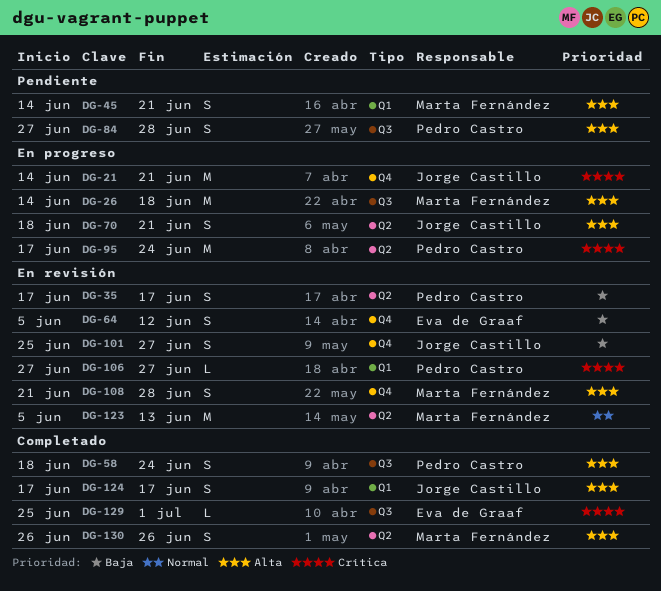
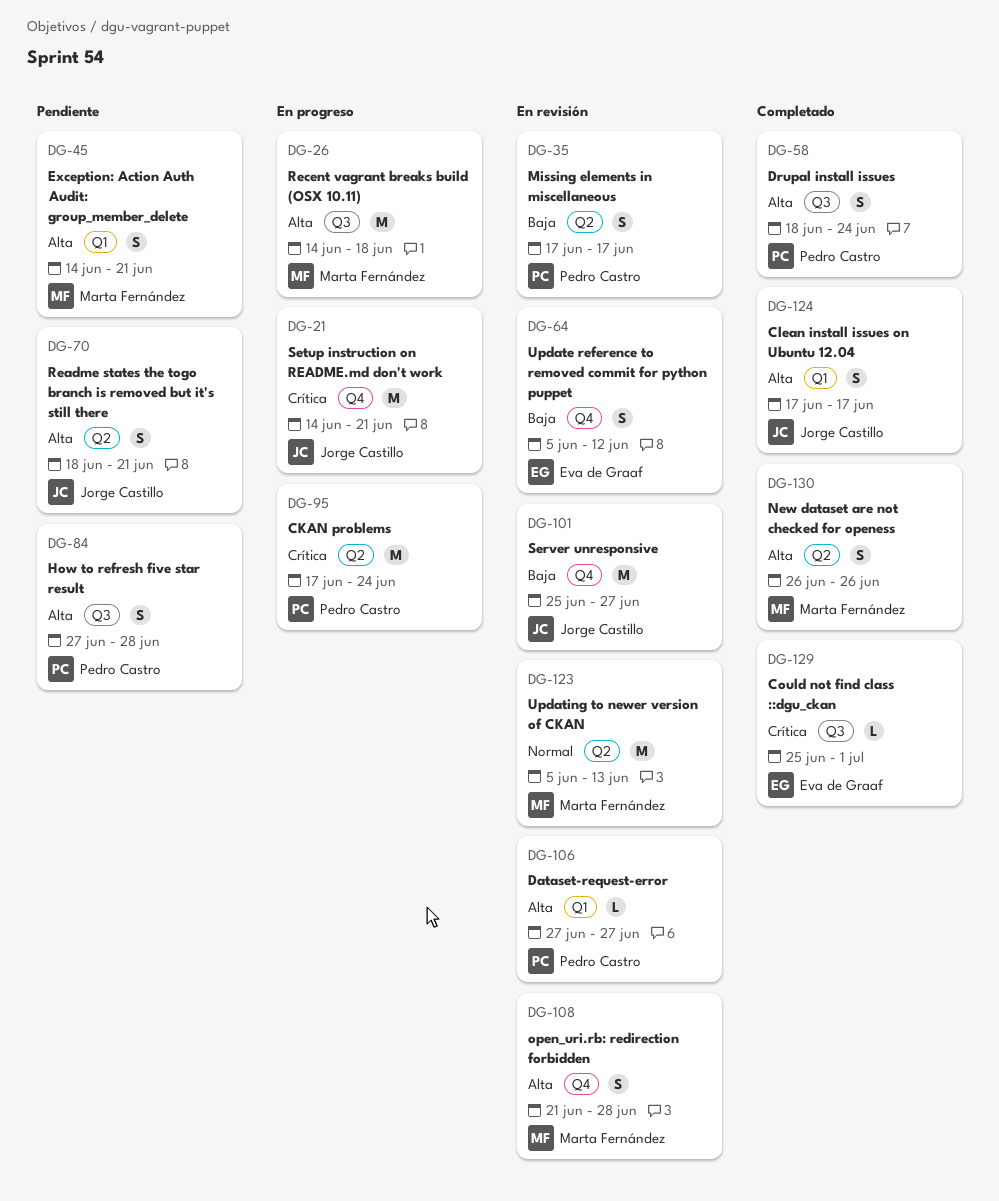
DG-70, status: En progreso -> Pendiente
DG-101, estimate: S -> M
DG-106, priority: Crítica -> Alta

